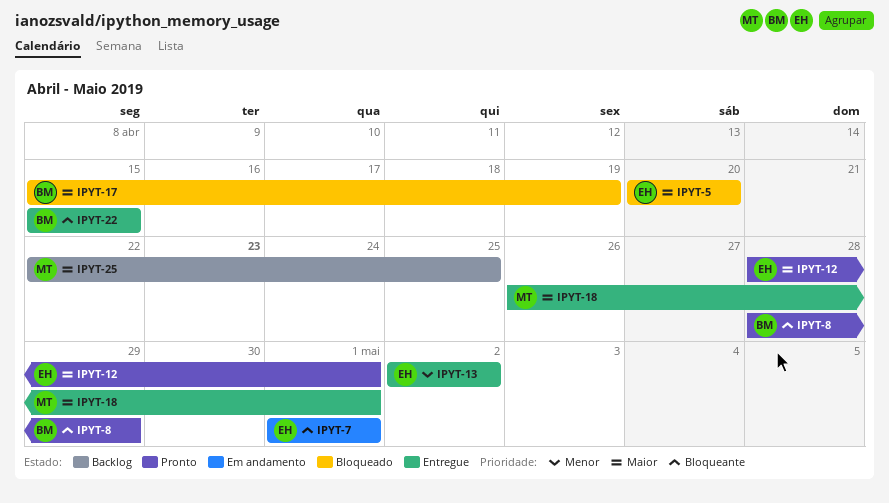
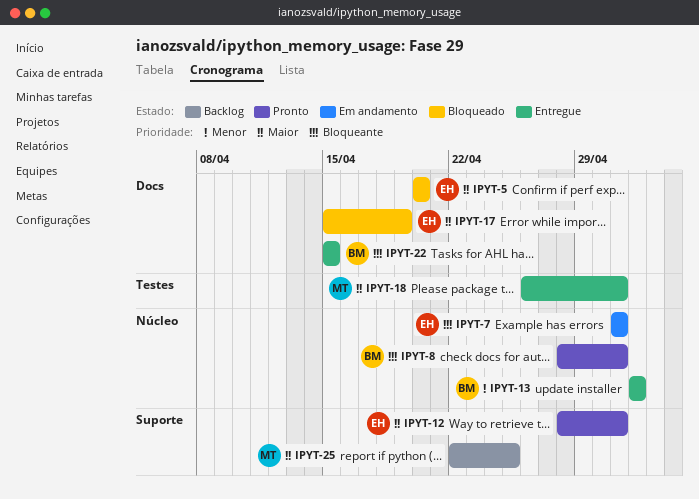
IPYT-8, due: Apr 29 -> May 1
IPYT-13, owner: EH -> BM
IPYT-17, owner: BM -> EH

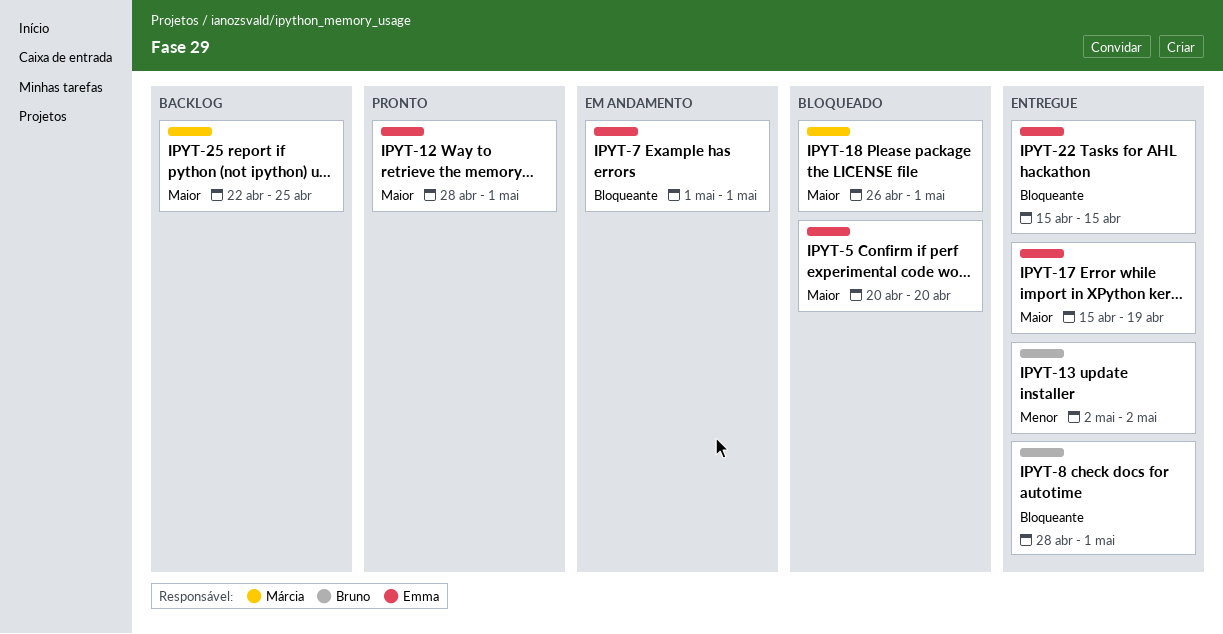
IPYT-8, status: Pronto -> Entregue
IPYT-17, status: Bloqueado -> Entregue
IPYT-18, status: Entregue -> Bloqueado
IPYT-22, owner: Bruno -> Emma

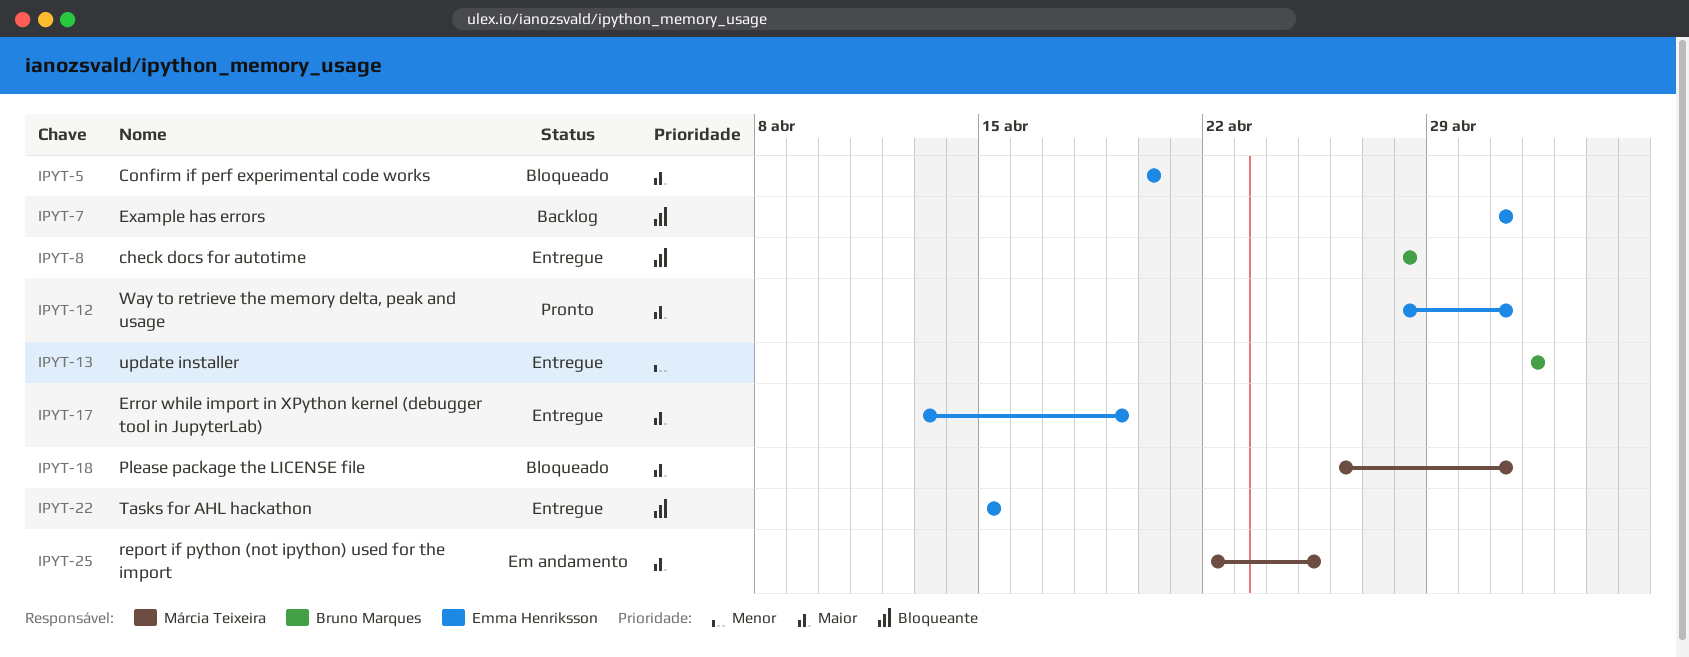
IPYT-7, status: Em andamento -> Backlog
IPYT-8, due: May 1 -> Apr 28
IPYT-17, start: Apr 15 -> Apr 13
IPYT-25, status: Backlog -> Em andamento

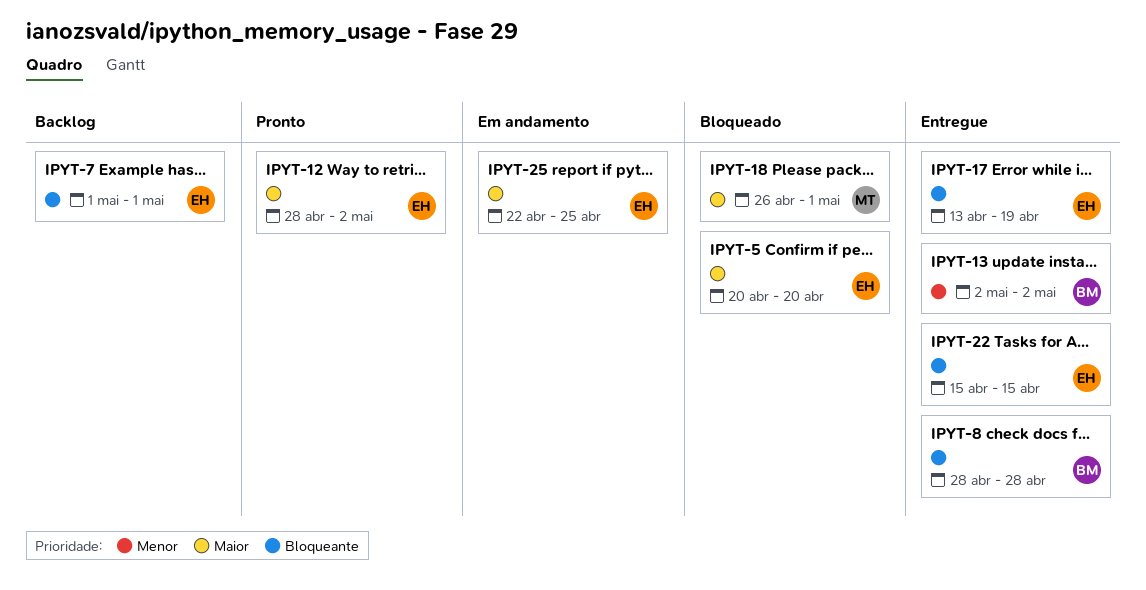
IPYT-12, due: May 1 -> May 2
IPYT-17, priority: Maior -> Bloqueante
IPYT-25, owner: Márcia Teixeira -> Emma Henriksson

